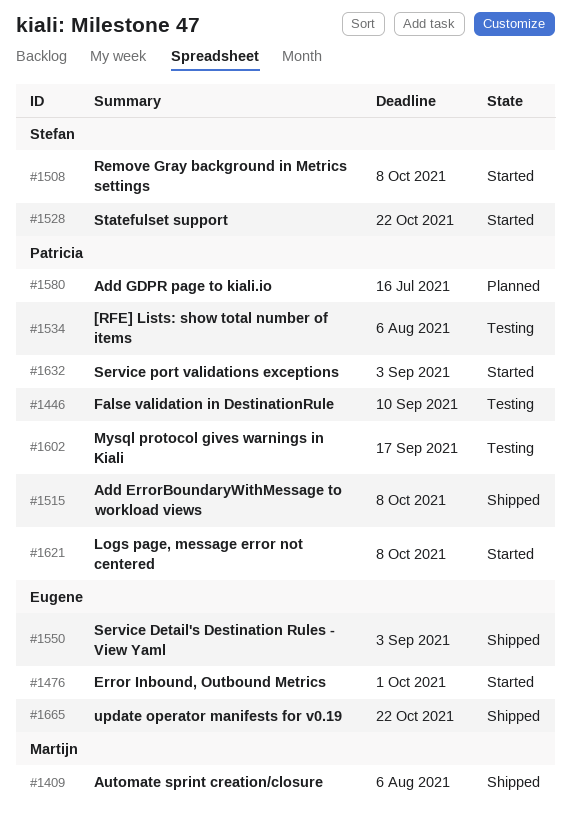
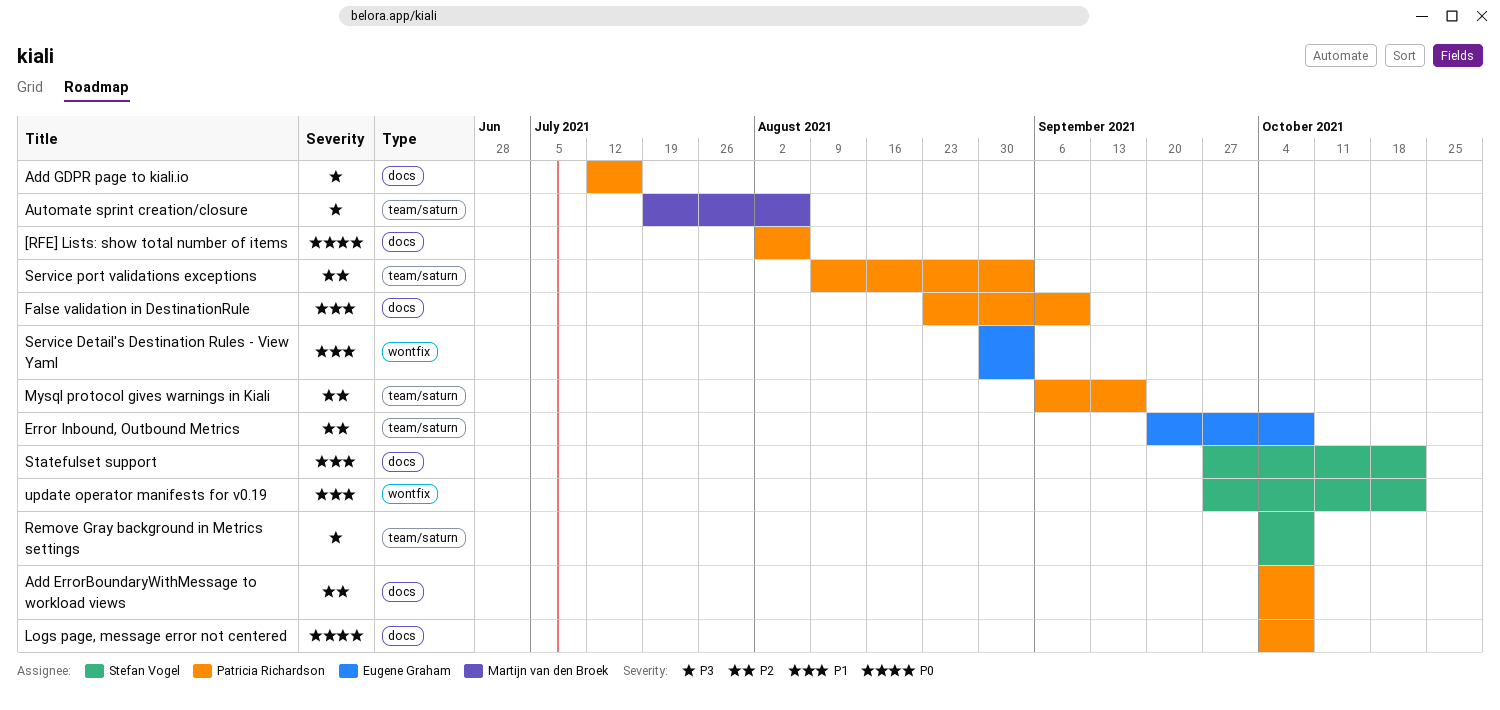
Error Inbound, Outbound Metrics, due: Oct 1 -> Oct 8
update operator manifests for v0.19, owner: Eugene Graham -> Stefan Vogel

